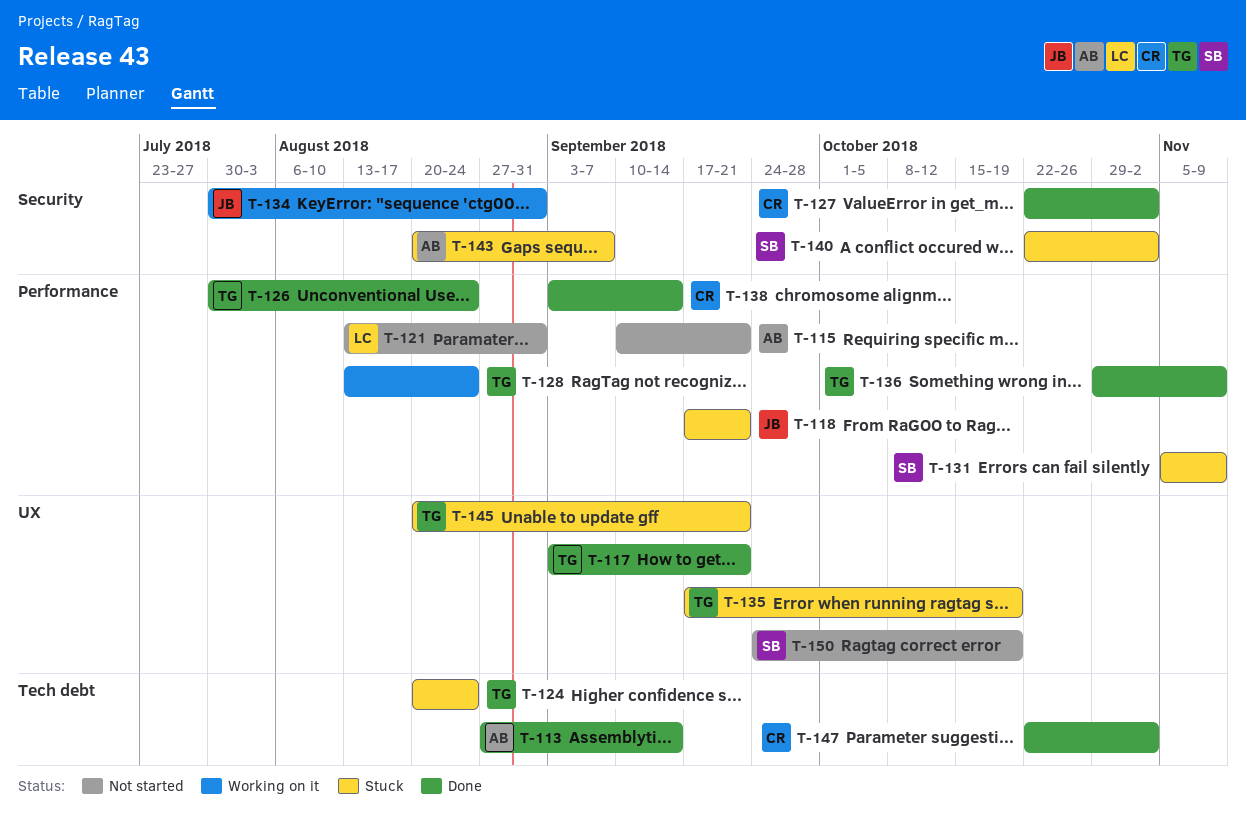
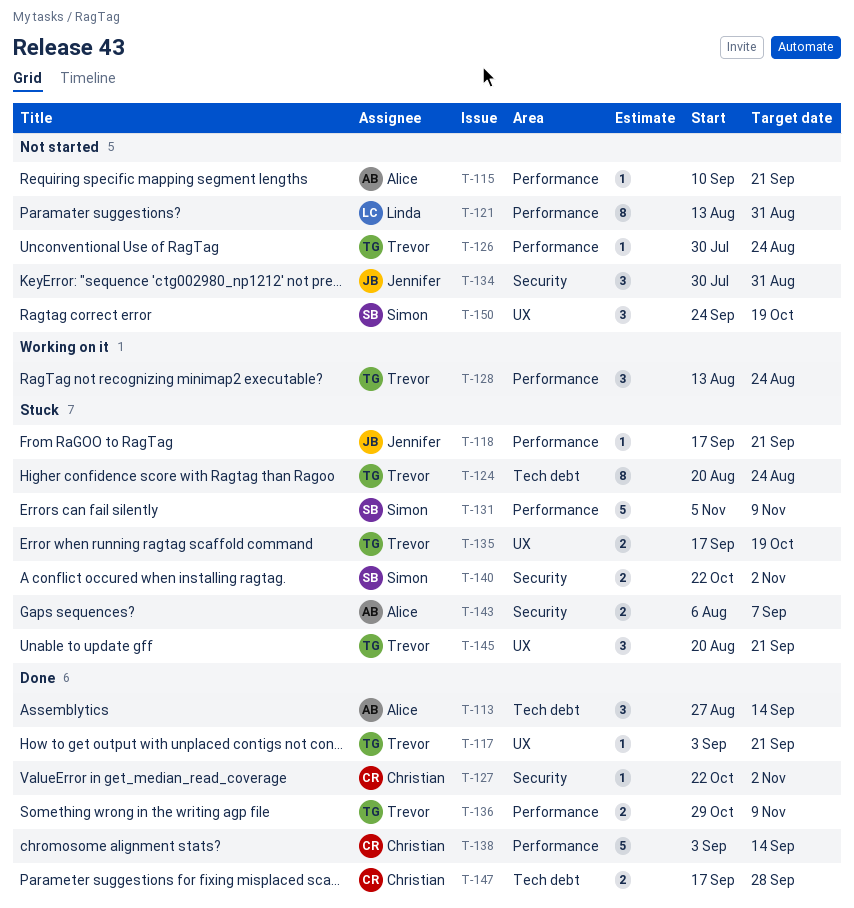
T-126, status: Done -> Not started
T-134, status: Working on it -> Not started
T-143, start: Aug 20 -> Aug 6
T-147, start: Oct 22 -> Sep 17
T-147, due: Nov 2 -> Sep 28

